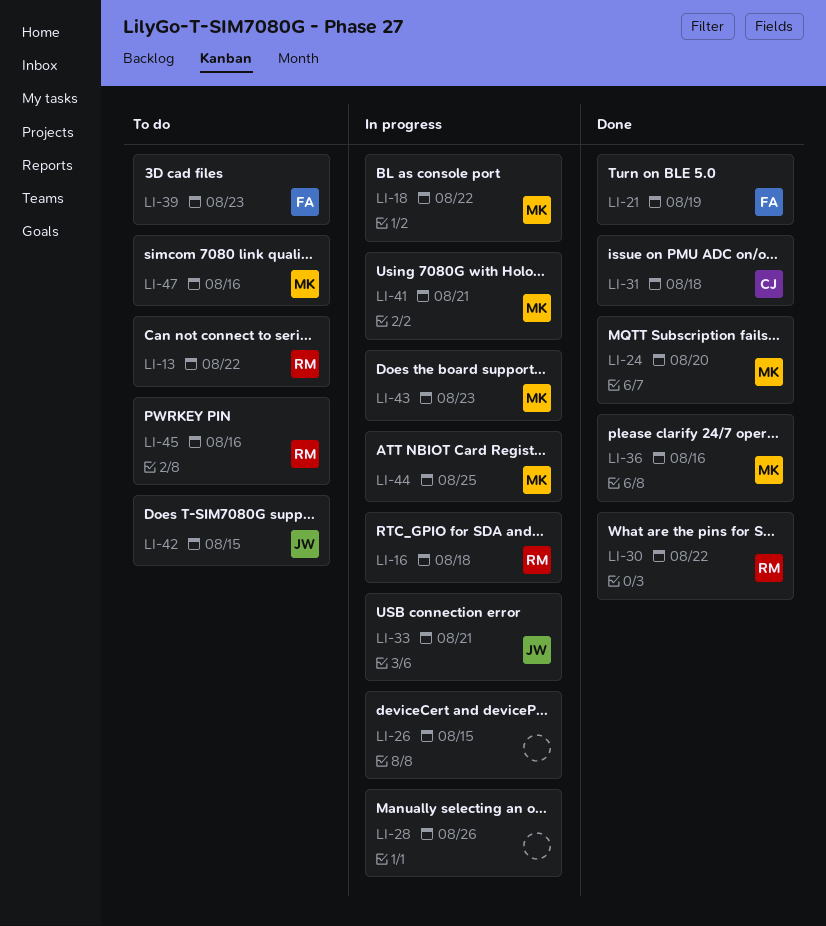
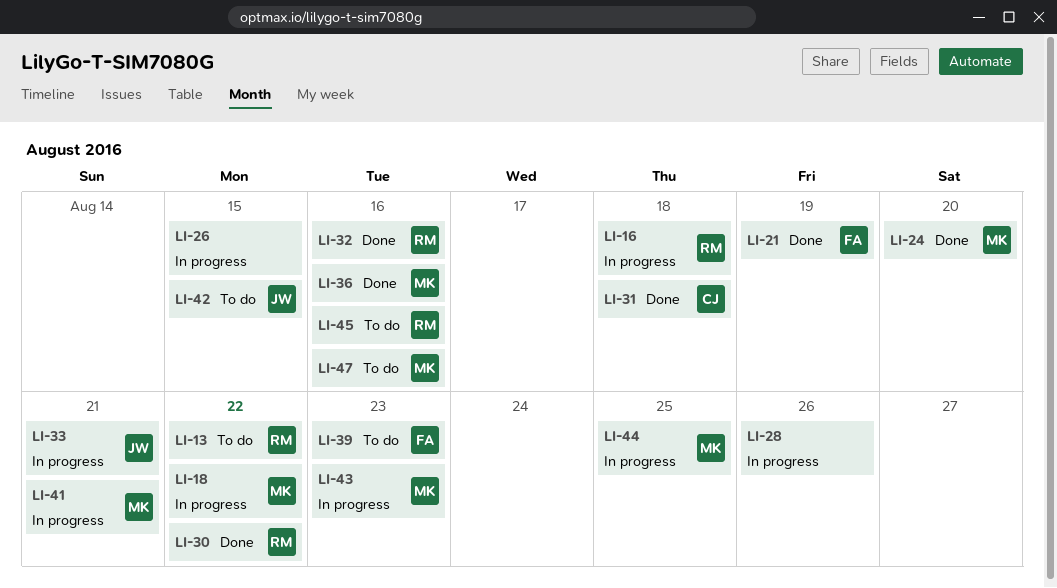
LI-32: none -> present

